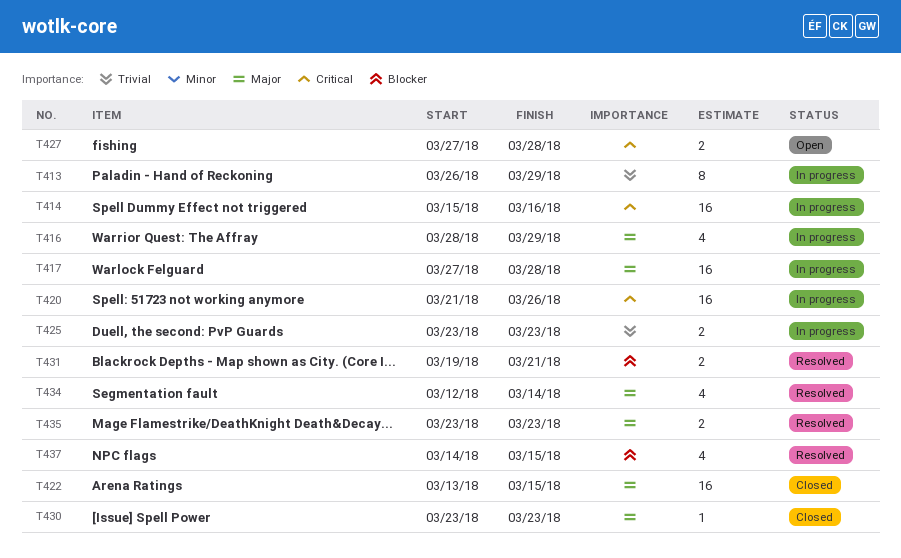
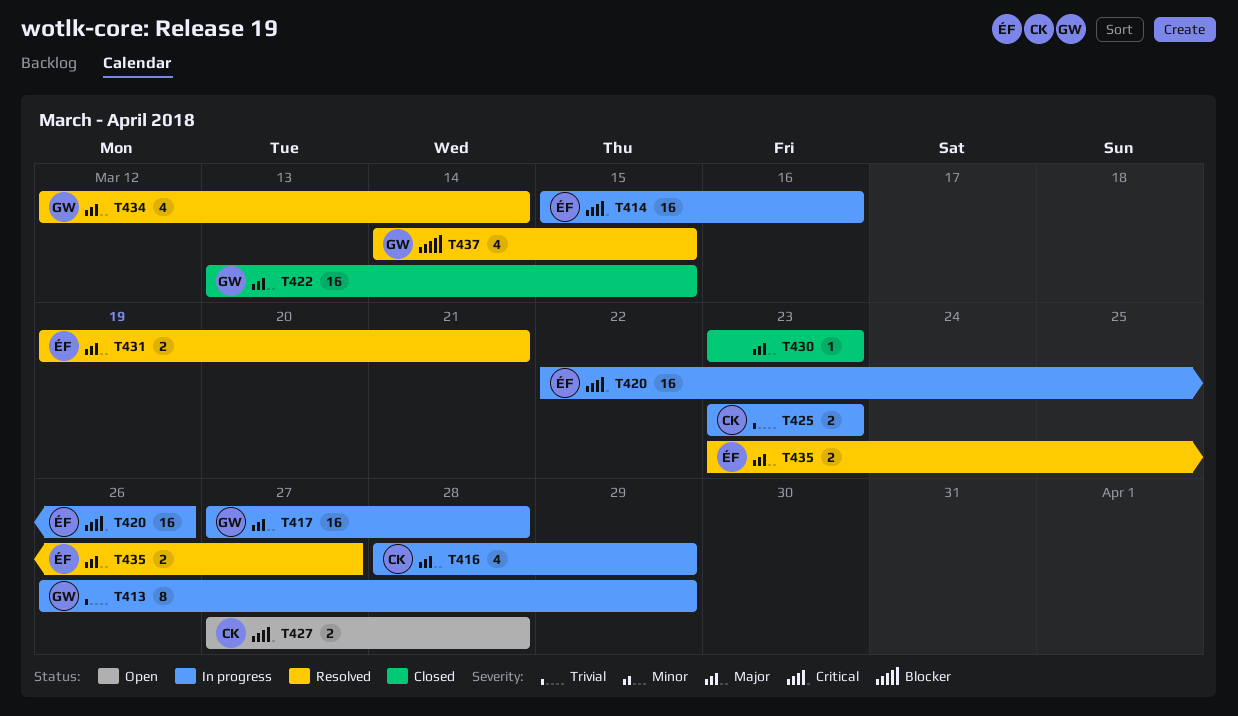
T420, start: Mar 21 -> Mar 22
T431, priority: Blocker -> Major
T435, due: Mar 23 -> Mar 27

